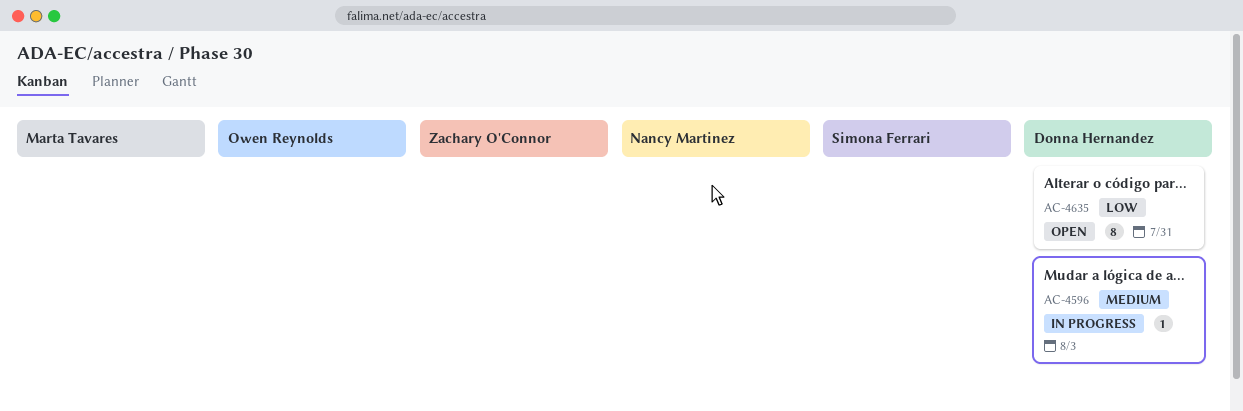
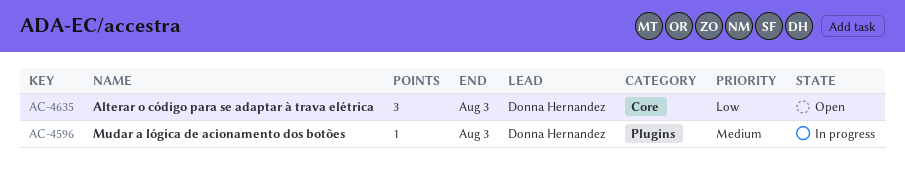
AC-4635, estimate: 8 -> 3
AC-4635, due: Jul 31 -> Aug 3

